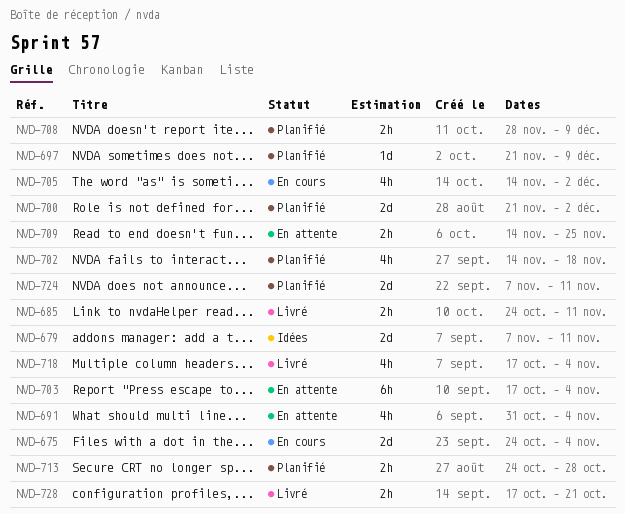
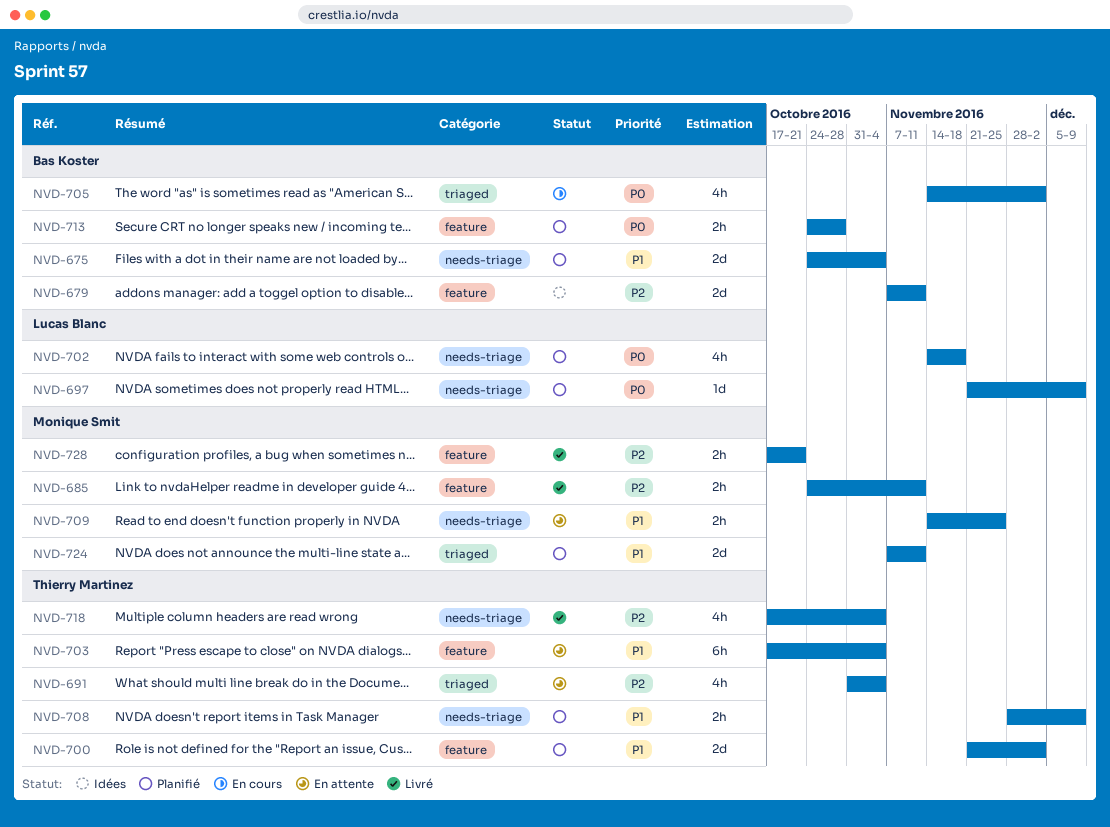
NVD-675, status: En cours -> Planifié

